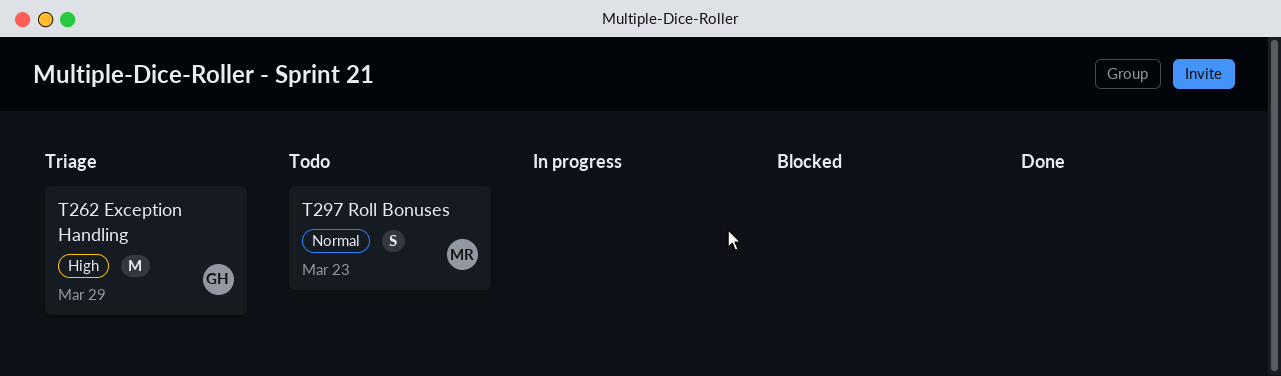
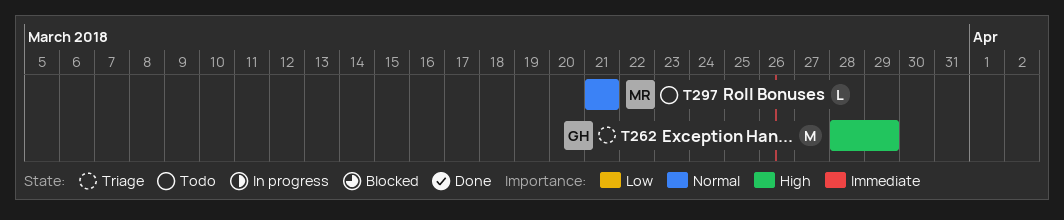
T297, estimate: S -> L
T297, due: Mar 23 -> Mar 21

